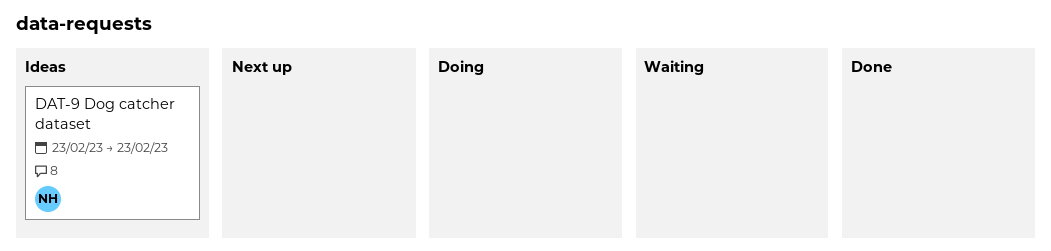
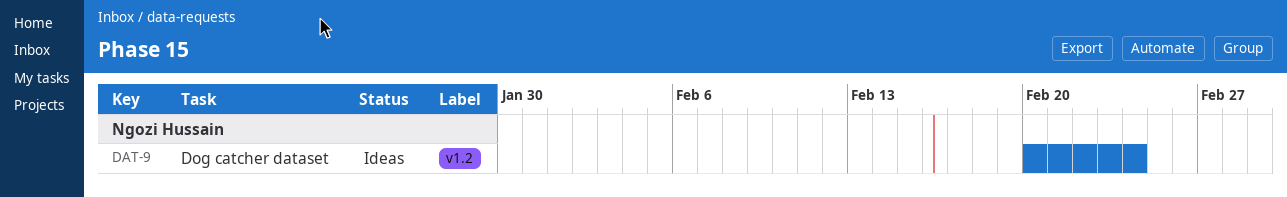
DAT-9, start: Feb 23 -> Feb 20
DAT-9, due: Feb 23 -> Feb 24

